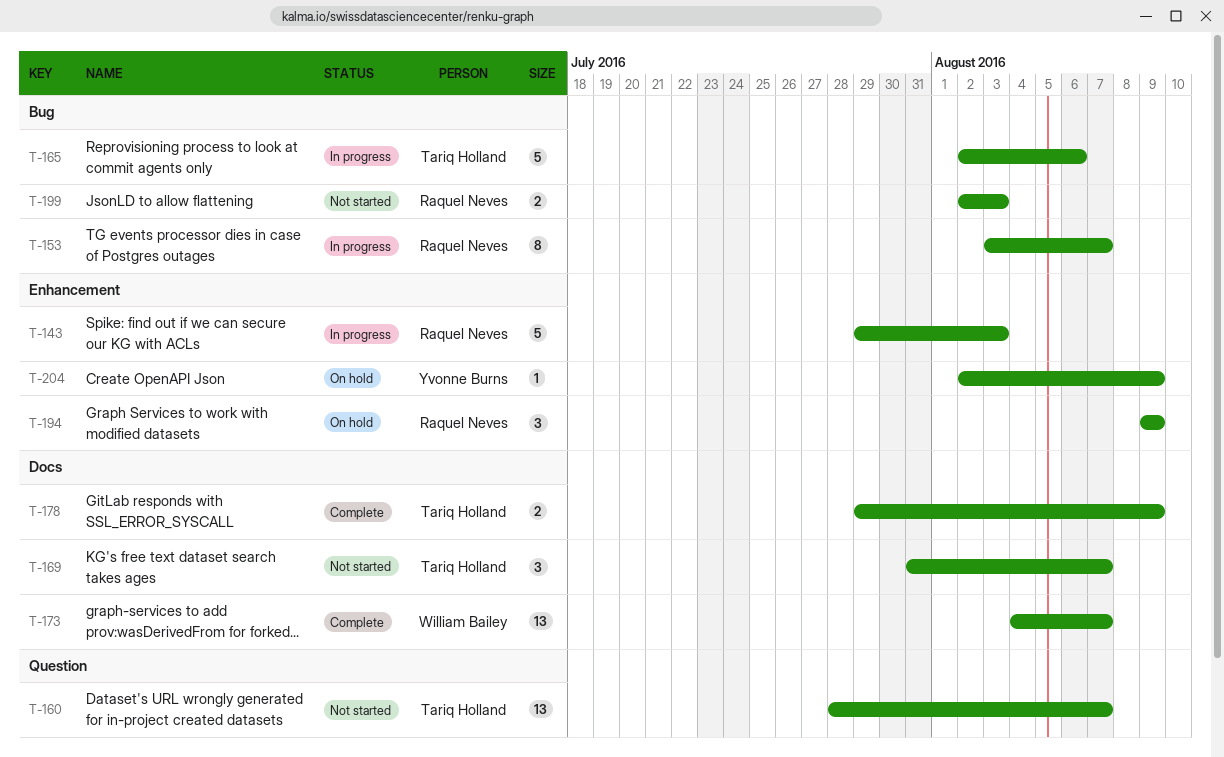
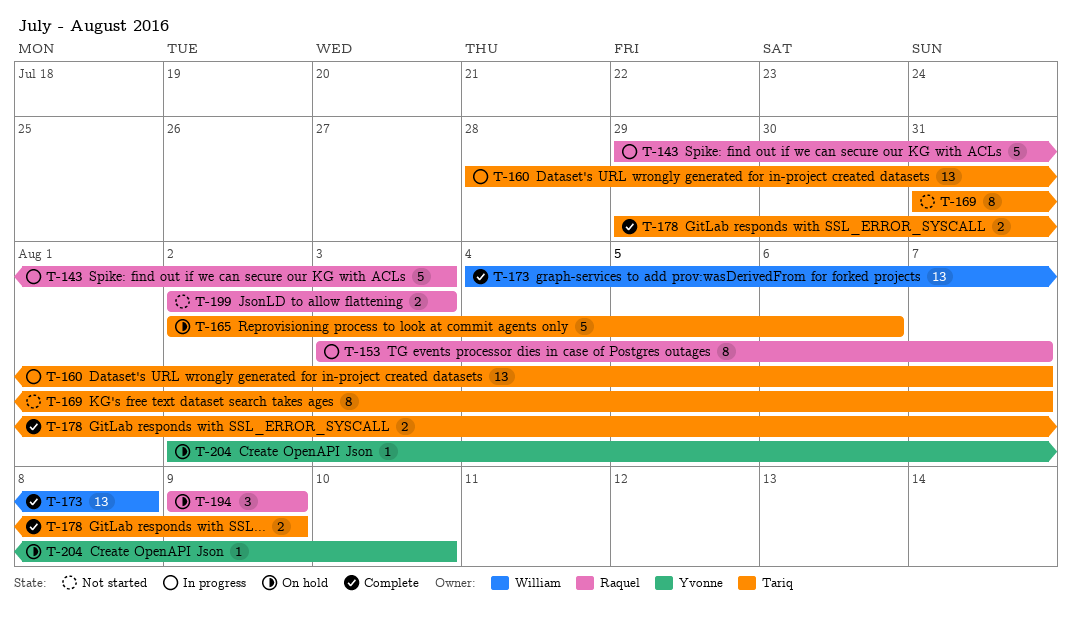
T-160, status: Not started -> In progress
T-165, status: In progress -> On hold
T-169, estimate: 3 -> 8
T-173, due: Aug 7 -> Aug 8
T-204, due: Aug 9 -> Aug 10

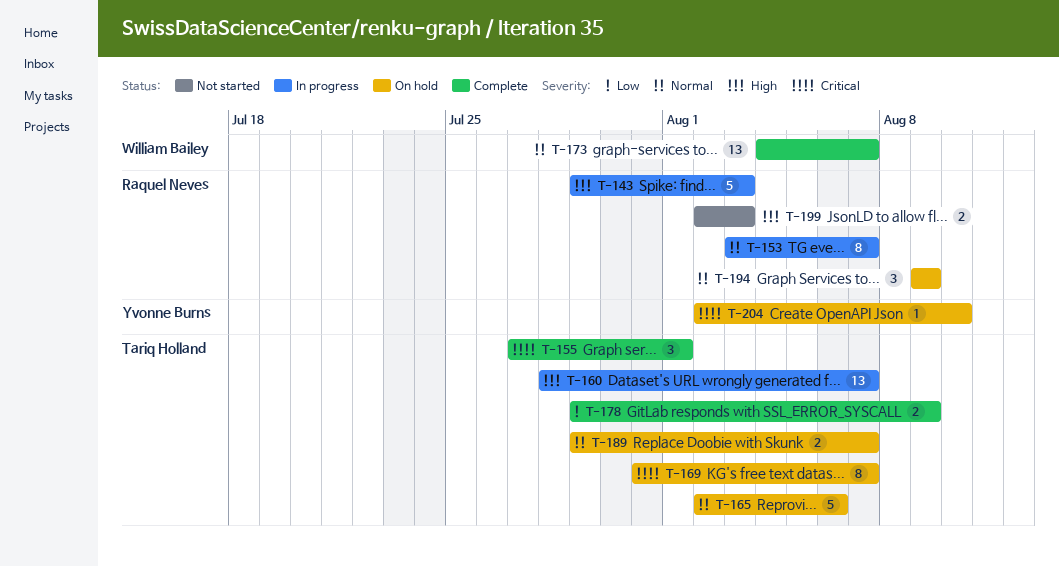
T-155: none -> present
T-169, status: Not started -> On hold
T-173, due: Aug 8 -> Aug 7
T-189: none -> present

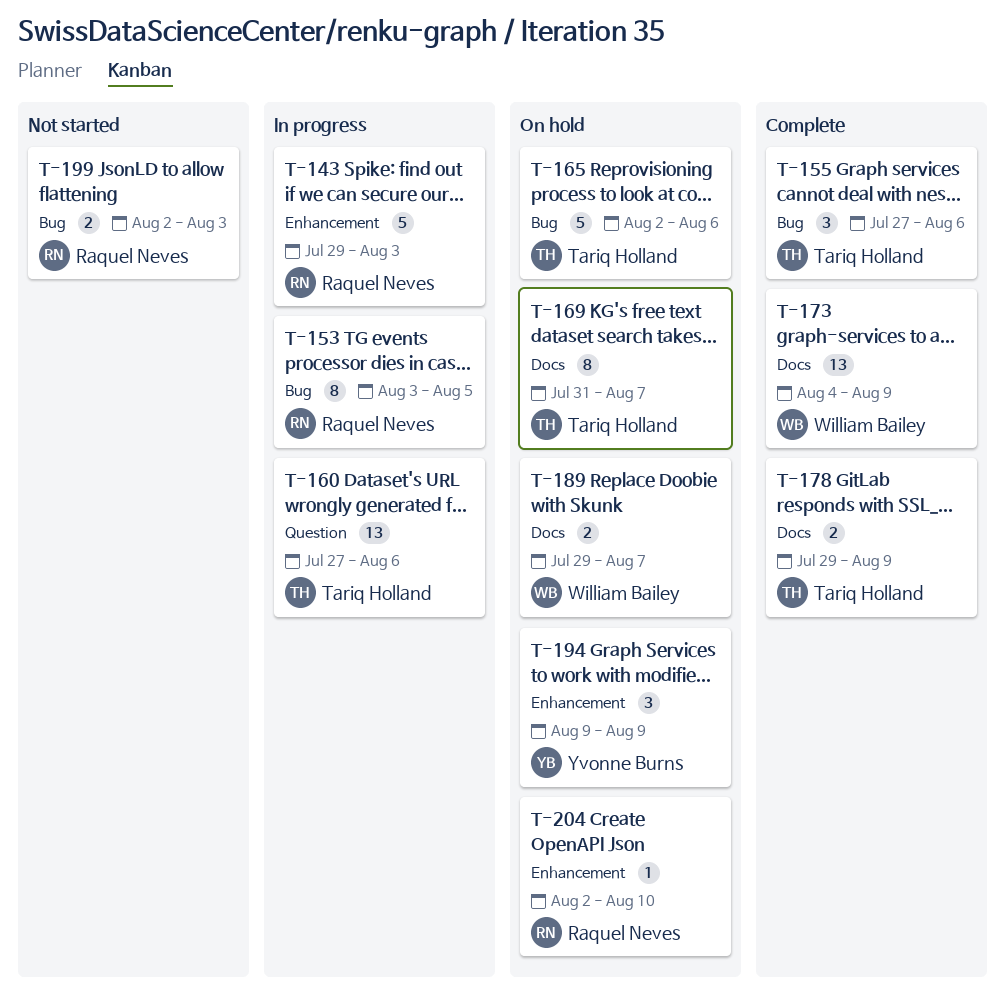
T-153, due: Aug 7 -> Aug 5
T-155, due: Aug 1 -> Aug 6
T-160, start: Jul 28 -> Jul 27
T-160, due: Aug 7 -> Aug 6
T-173, due: Aug 7 -> Aug 9
T-189, owner: Tariq Holland -> William Bailey
T-194, owner: Raquel Neves -> Yvonne Burns
T-204, owner: Yvonne Burns -> Raquel Neves

